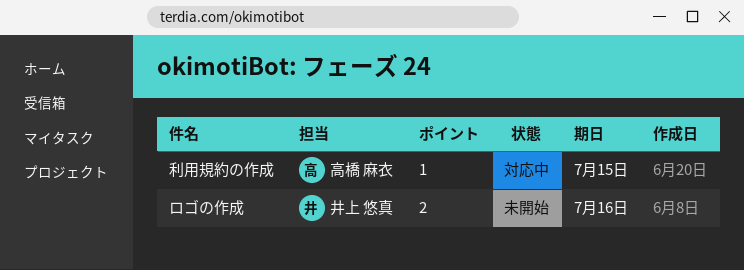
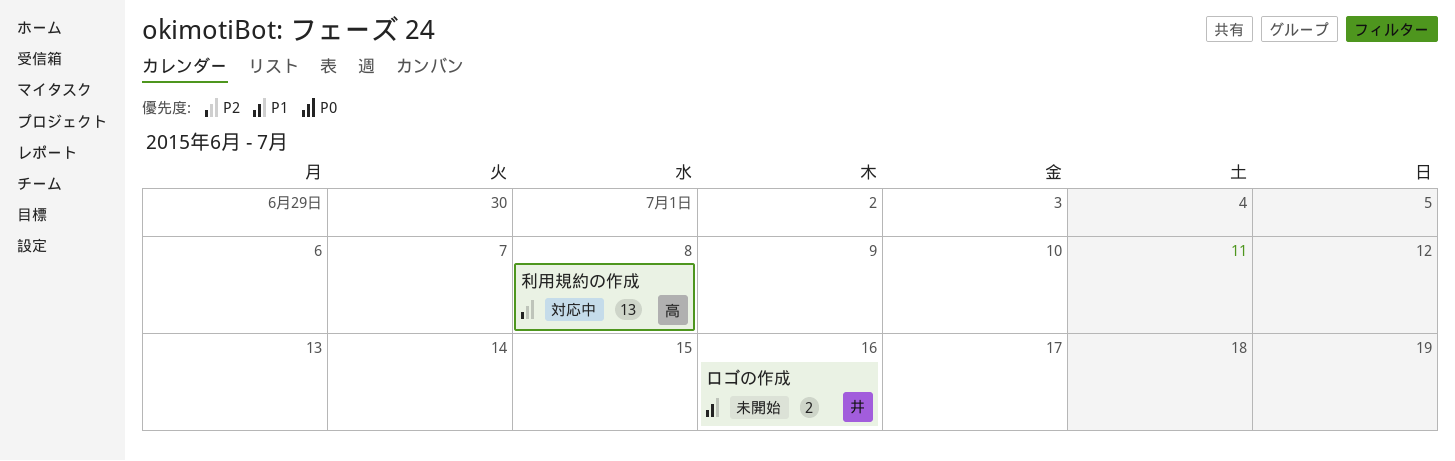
利用規約の作成, estimate: 1 -> 13
利用規約の作成, due: Jul 15 -> Jul 8

